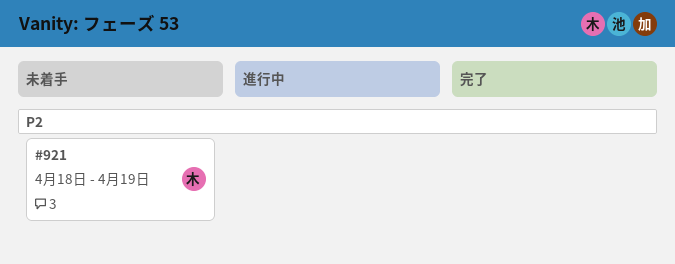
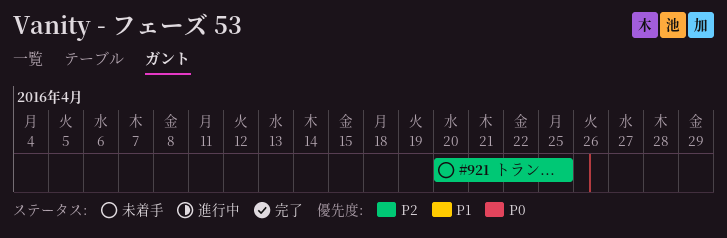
#921, start: Apr 18 -> Apr 20
#921, due: Apr 19 -> Apr 25

